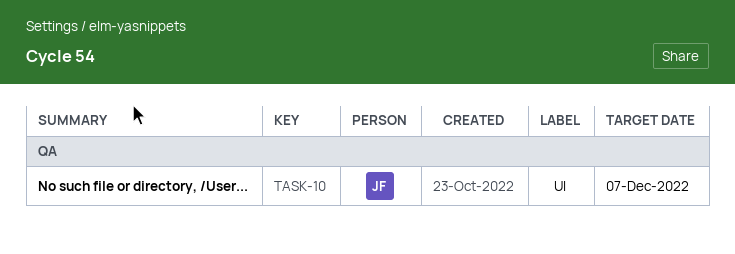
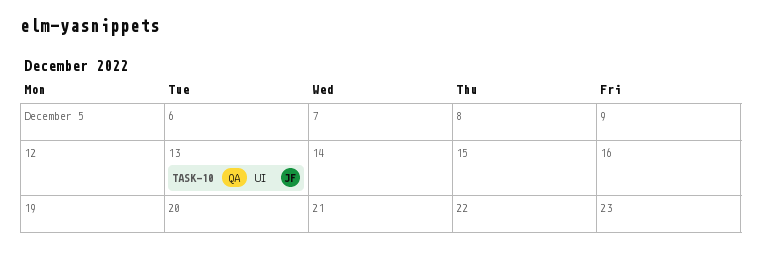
TASK-10, due: Dec 7 -> Dec 13

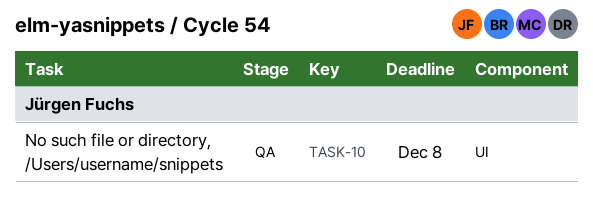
TASK-10, due: Dec 13 -> Dec 8

